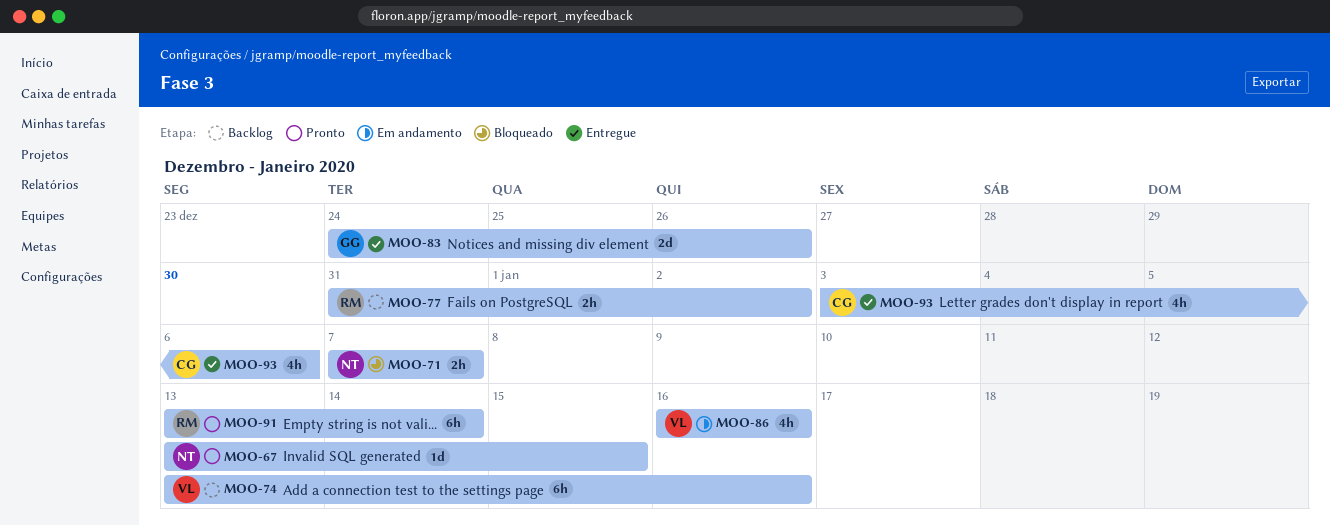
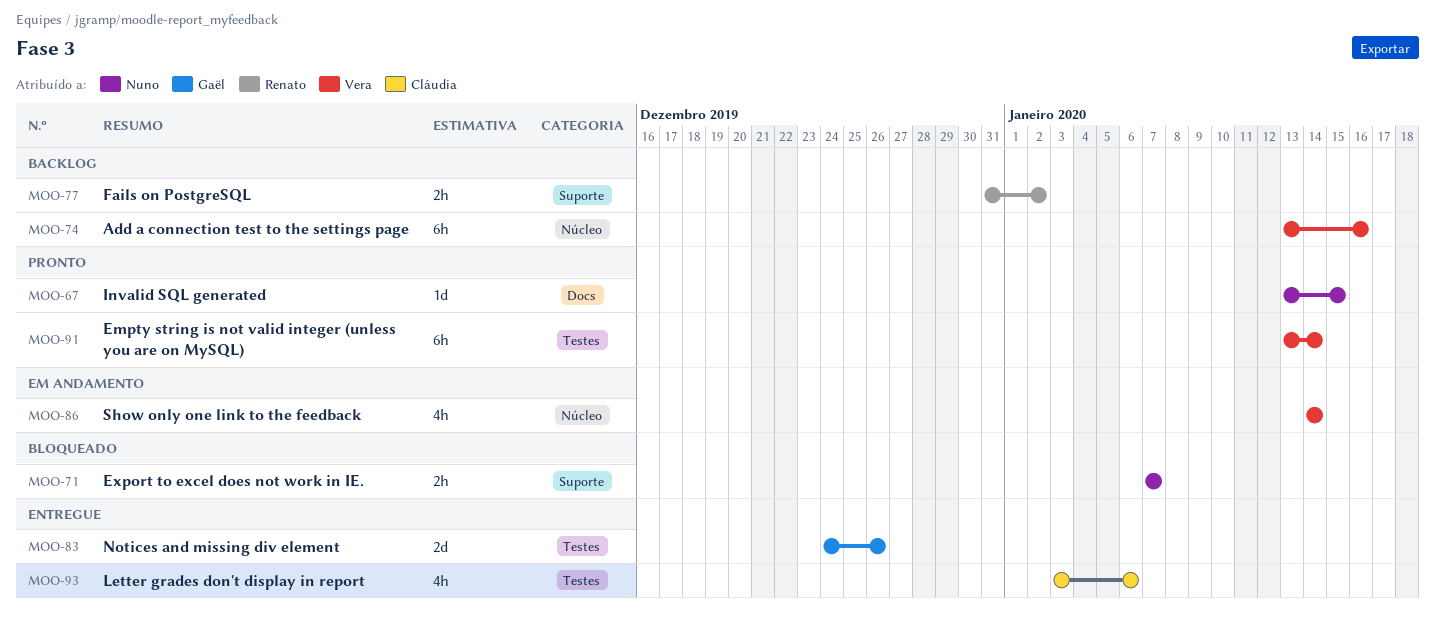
MOO-86, start: Jan 16 -> Jan 14
MOO-86, due: Jan 16 -> Jan 14
MOO-91, owner: Renato -> Vera

